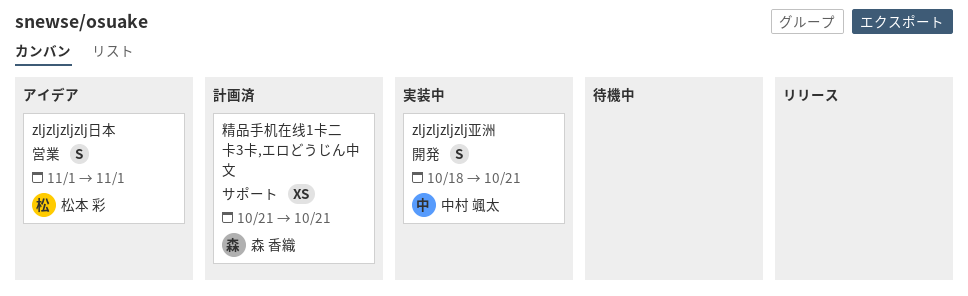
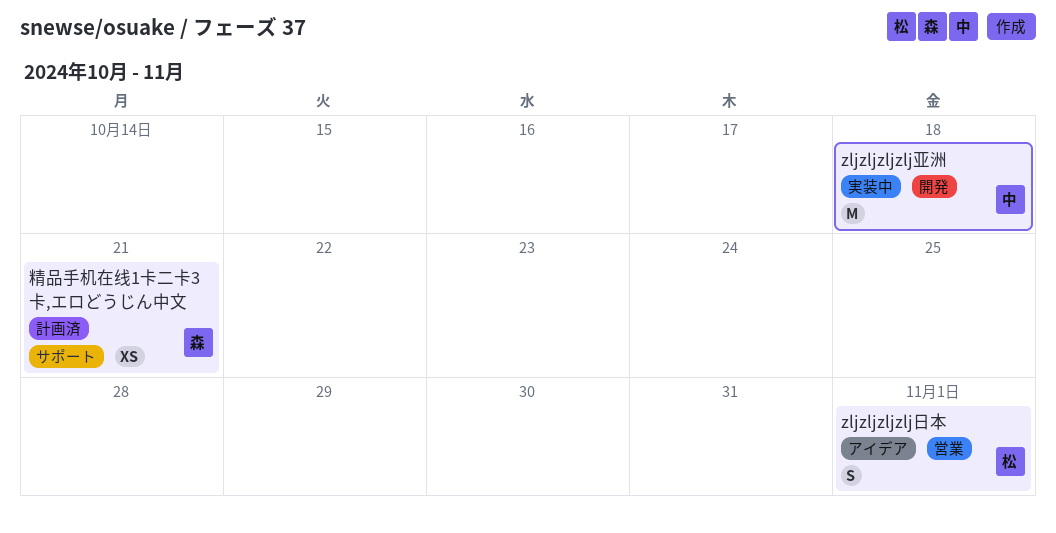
zljzljzljzlj亚洲, estimate: S -> M
zljzljzljzlj亚洲, due: Oct 21 -> Oct 18

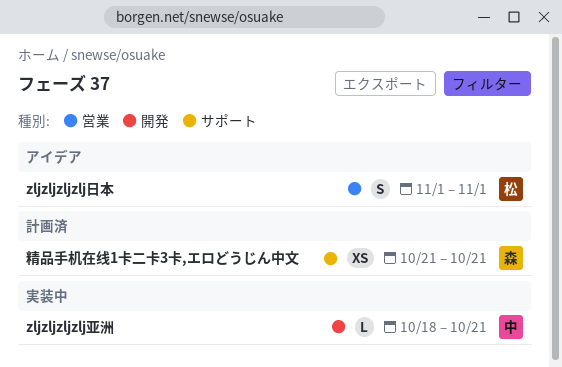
zljzljzljzlj亚洲, estimate: M -> L
zljzljzljzlj亚洲, due: Oct 18 -> Oct 21

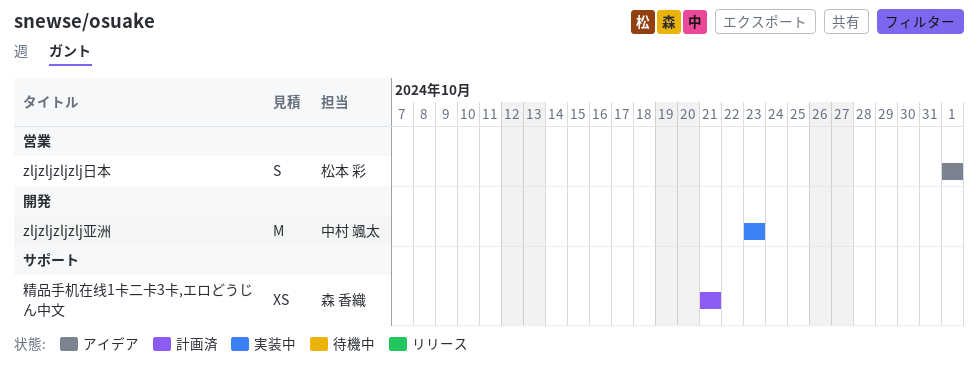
zljzljzljzlj亚洲, estimate: L -> M
zljzljzljzlj亚洲, start: Oct 18 -> Oct 23
zljzljzljzlj亚洲, due: Oct 21 -> Oct 23

